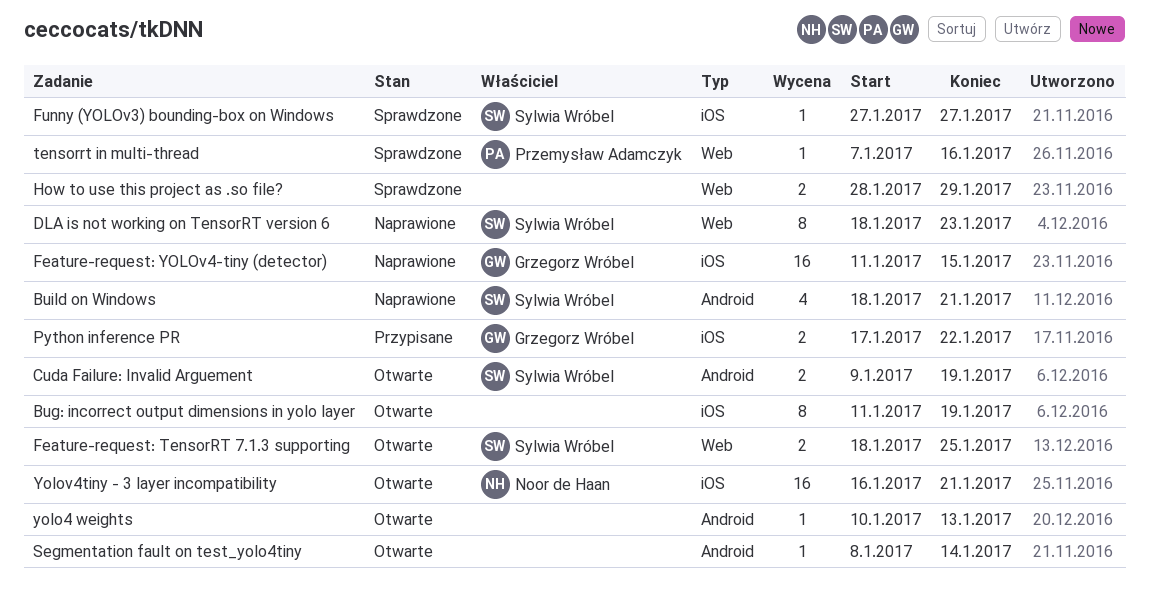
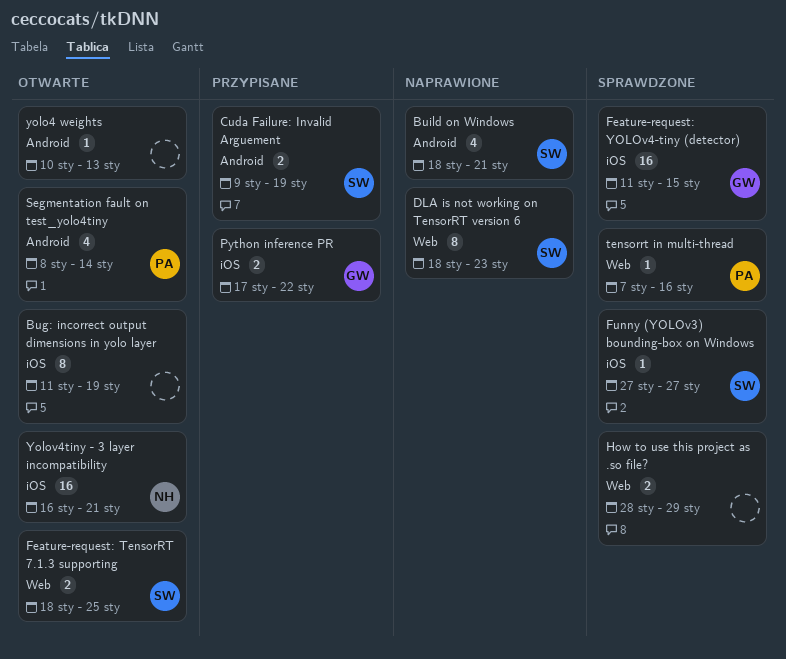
Cuda Failure: Invalid Arguement, status: Otwarte -> Przypisane
Feature-request: YOLOv4-tiny (detector), status: Naprawione -> Sprawdzone
Segmentation fault on test_yolo4tiny, owner: none -> Przemysław Adamczyk
Segmentation fault on test_yolo4tiny, estimate: 1 -> 4

